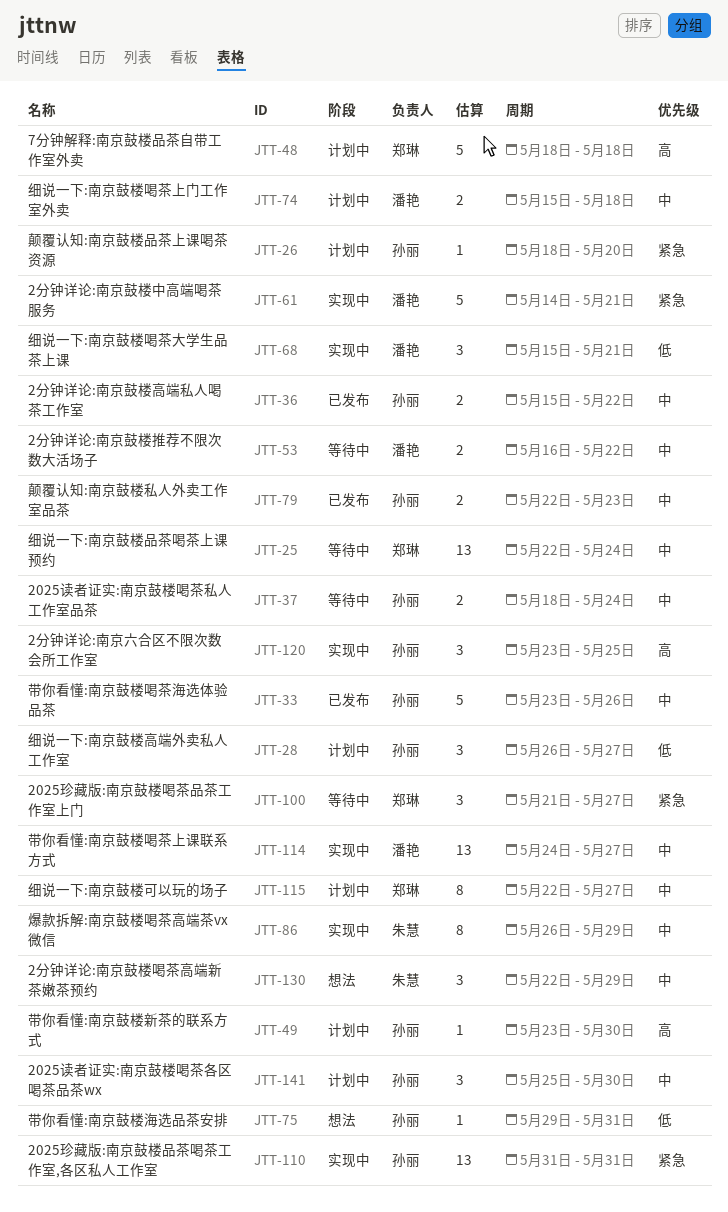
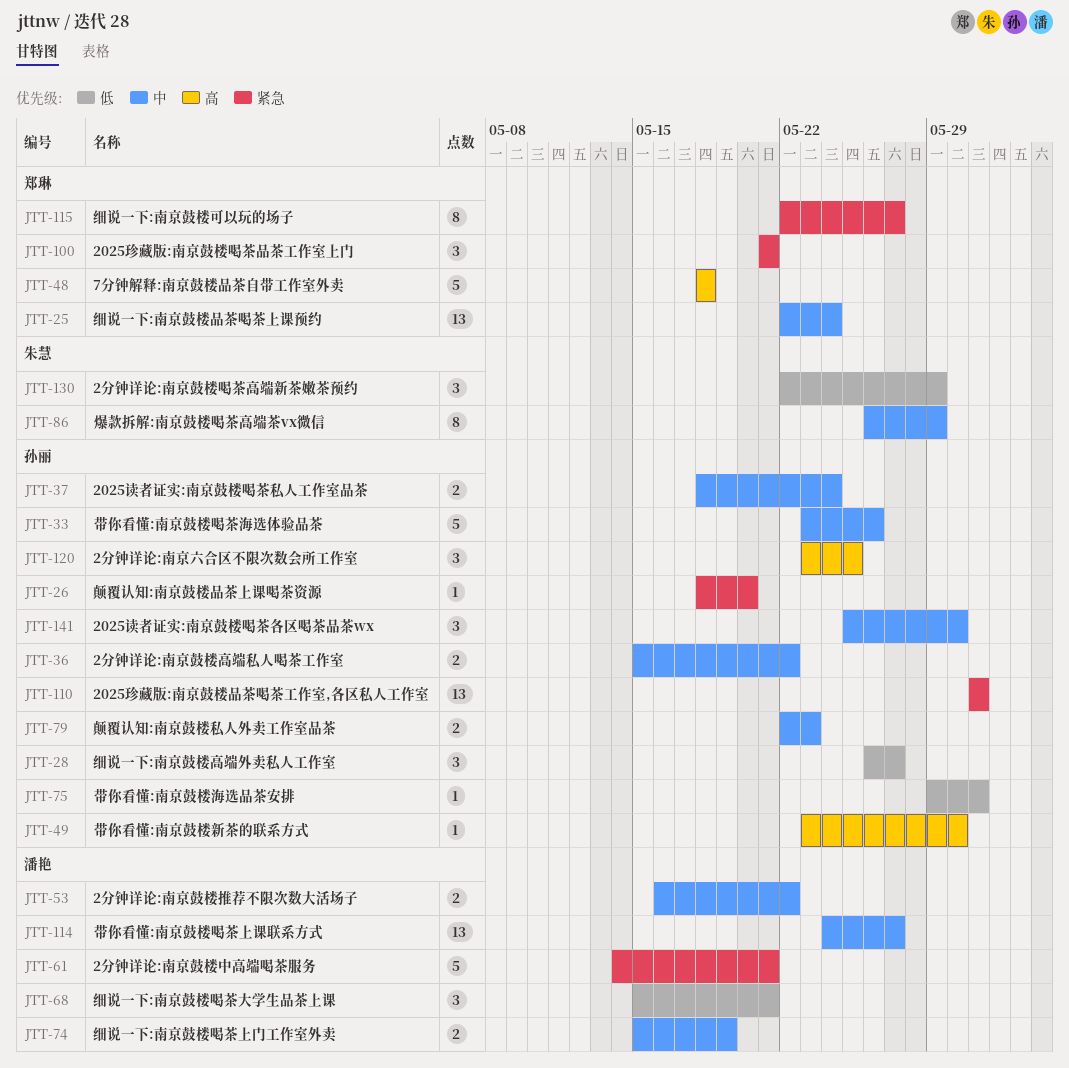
JTT-74, due: May 18 -> May 19
JTT-100, due: May 27 -> May 21
JTT-115, priority: 中 -> 紧急
JTT-130, priority: 中 -> 低

